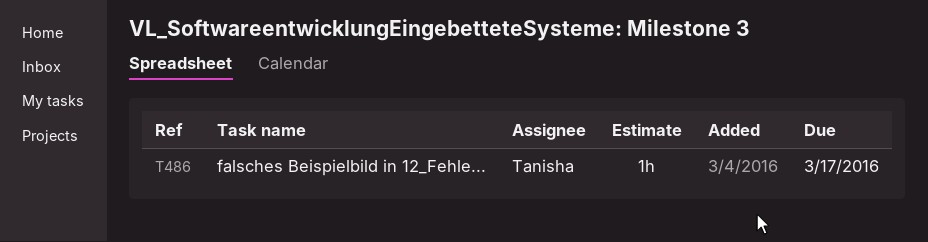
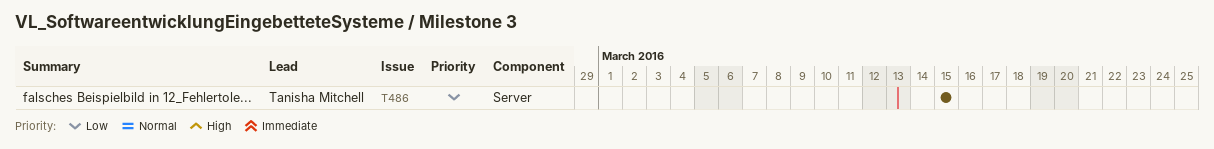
T486, due: Mar 17 -> Mar 15

